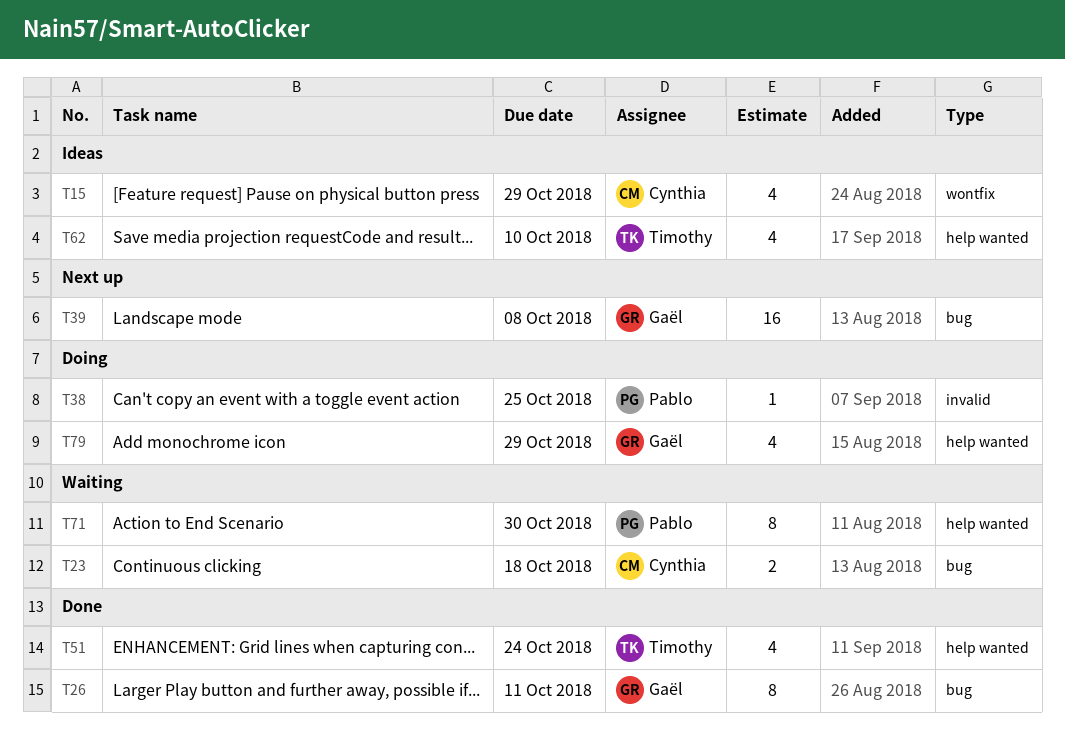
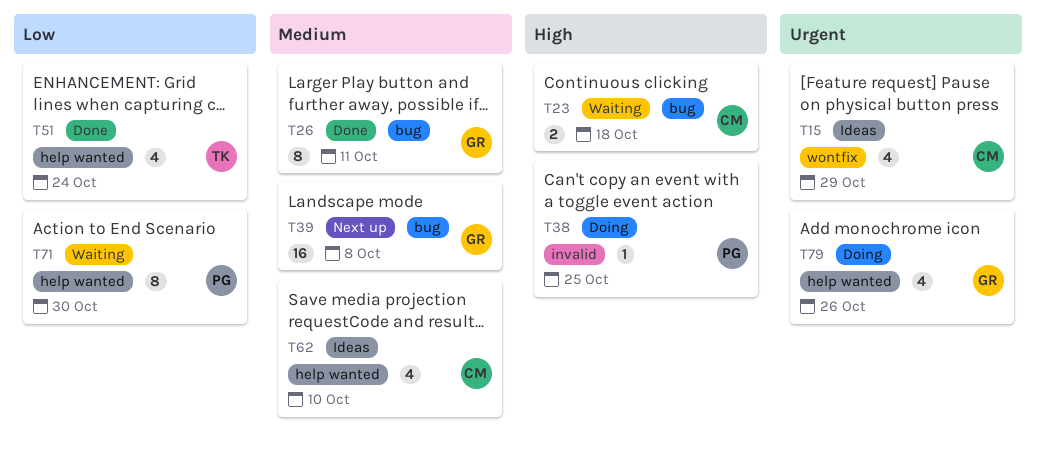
T62, owner: Timothy -> Cynthia
T79, due: Oct 29 -> Oct 26

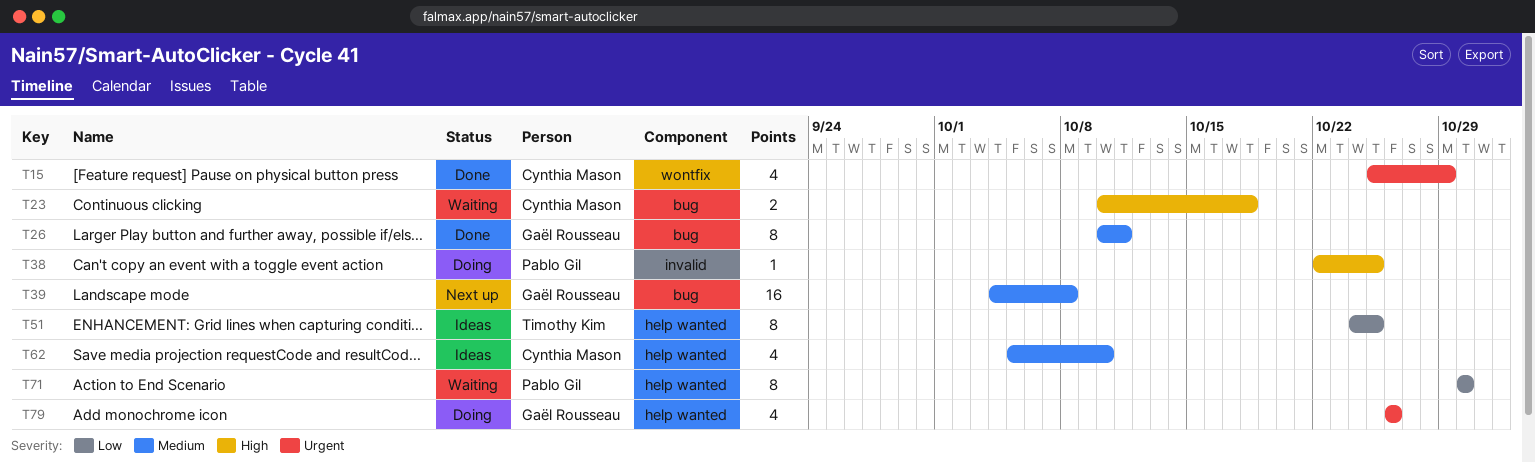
T15, status: Ideas -> Done
T51, status: Done -> Ideas
T51, estimate: 4 -> 8
T51, due: Oct 24 -> Oct 25

